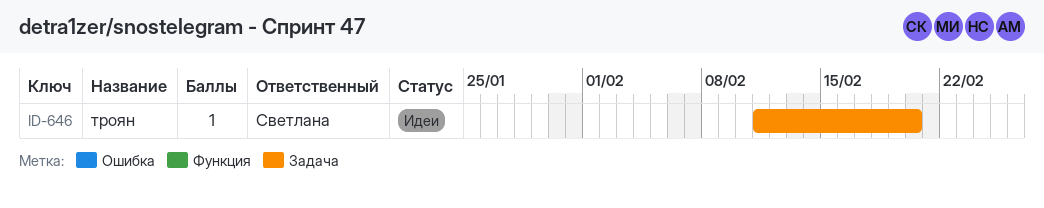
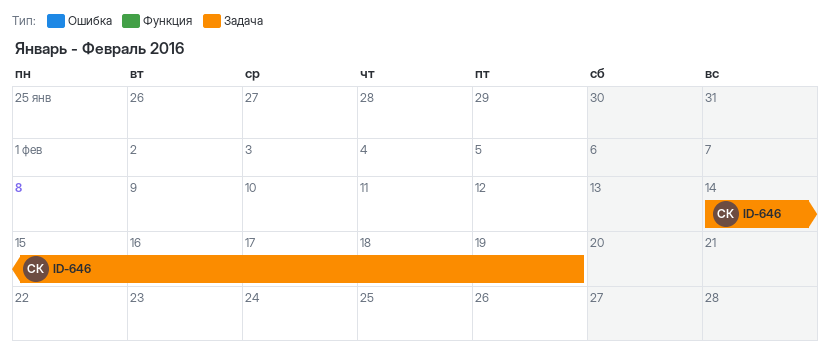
ID-646, start: Feb 11 -> Feb 14
ID-646, due: Feb 20 -> Feb 19

